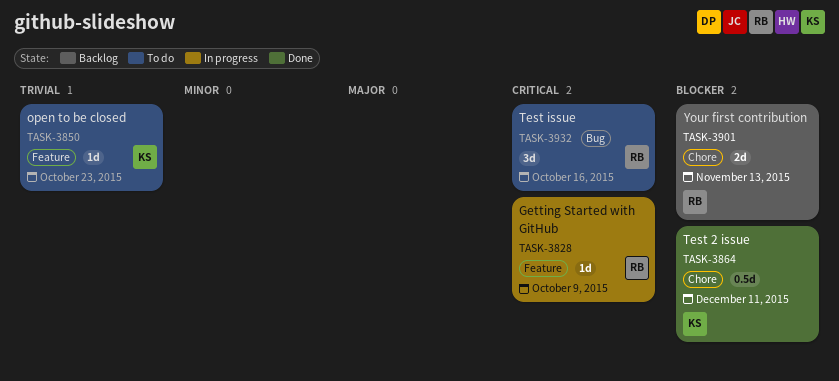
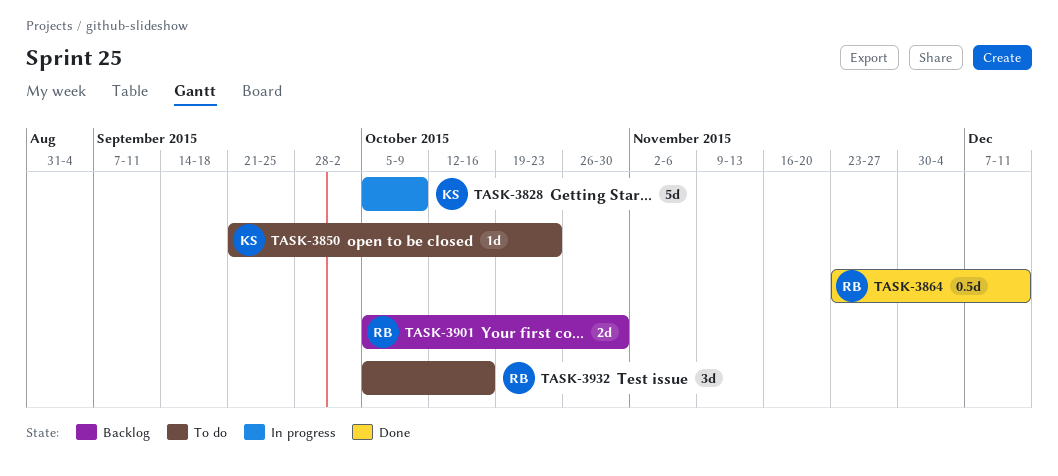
TASK-3828, owner: RB -> KS
TASK-3828, estimate: 1d -> 5d
TASK-3864, owner: KS -> RB
TASK-3901, due: Nov 13 -> Oct 30

